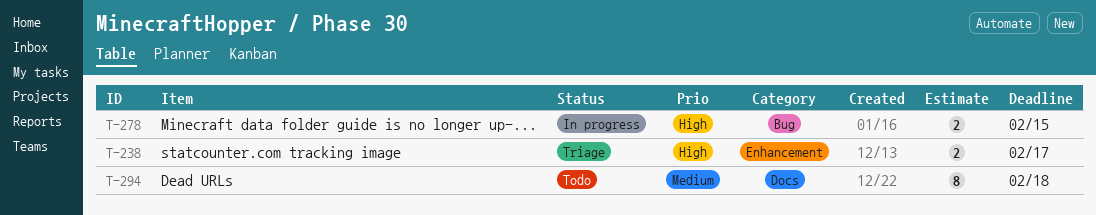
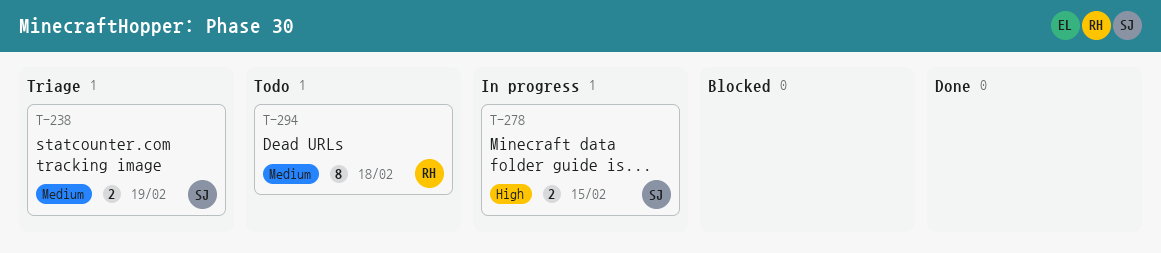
T-238, priority: High -> Medium
T-238, due: Feb 17 -> Feb 19

